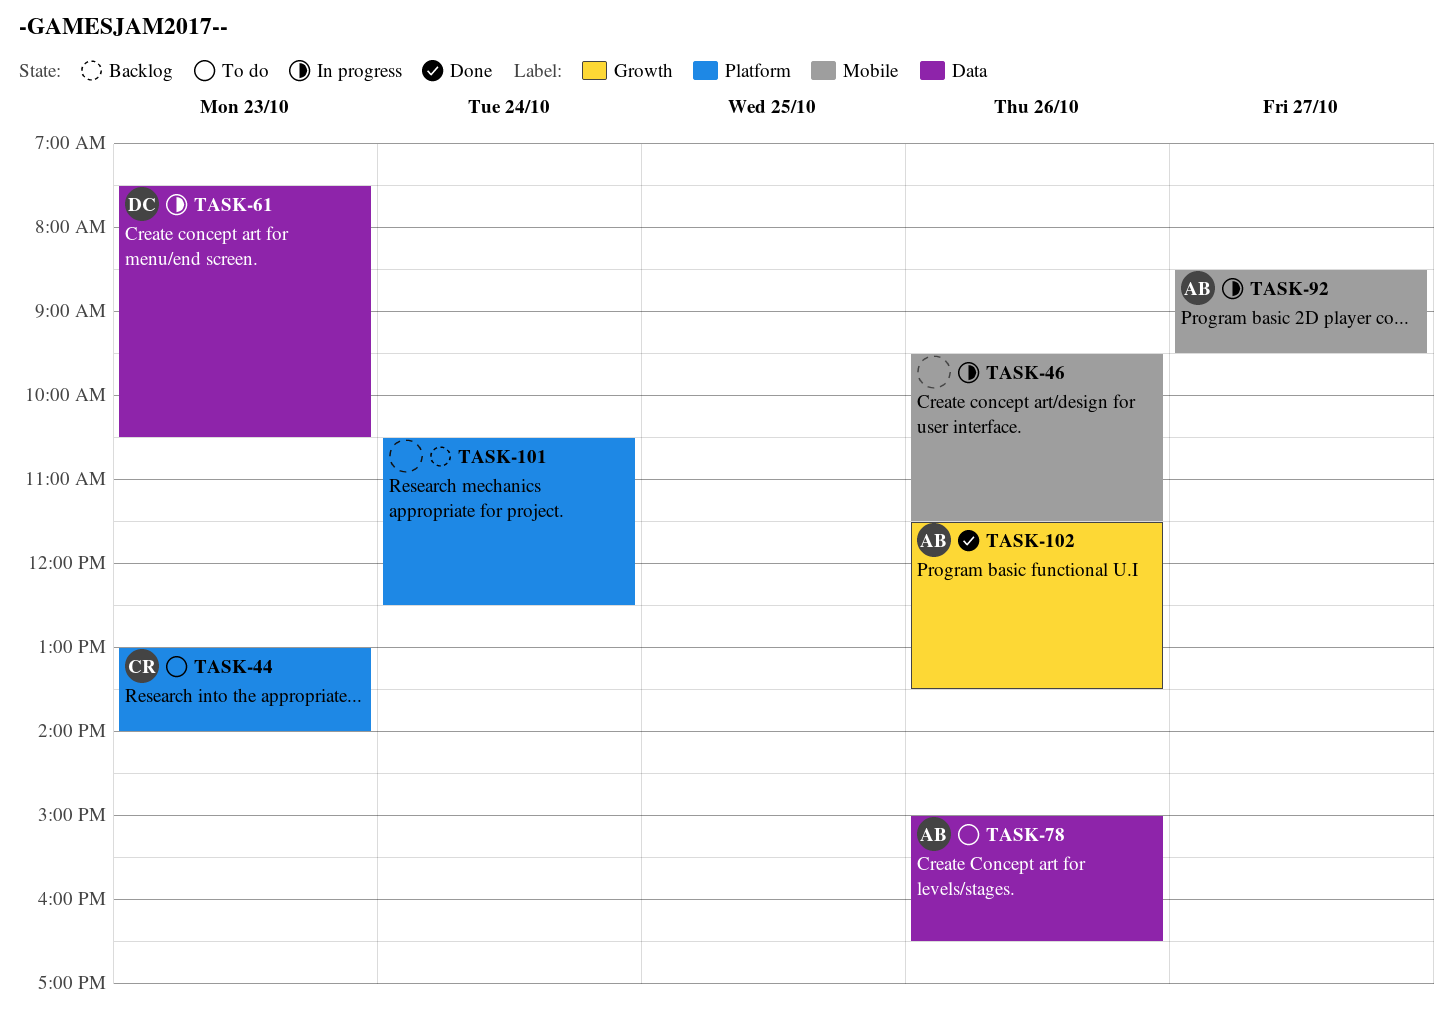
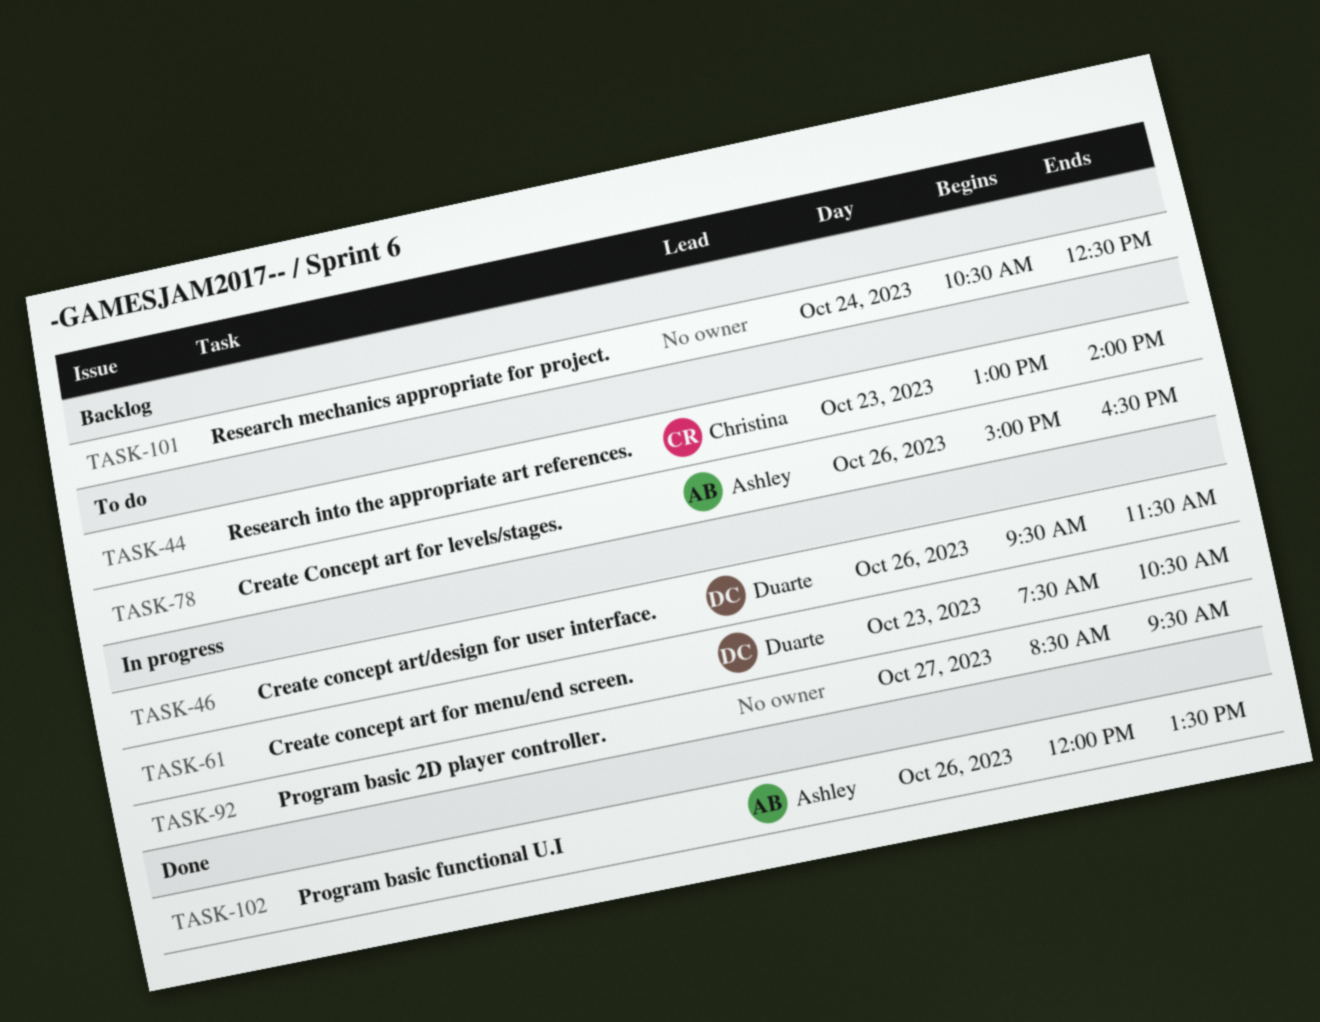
TASK-46, owner: none -> Duarte
TASK-92, owner: Ashley -> none
TASK-102, begins: 11:30 -> 12:00

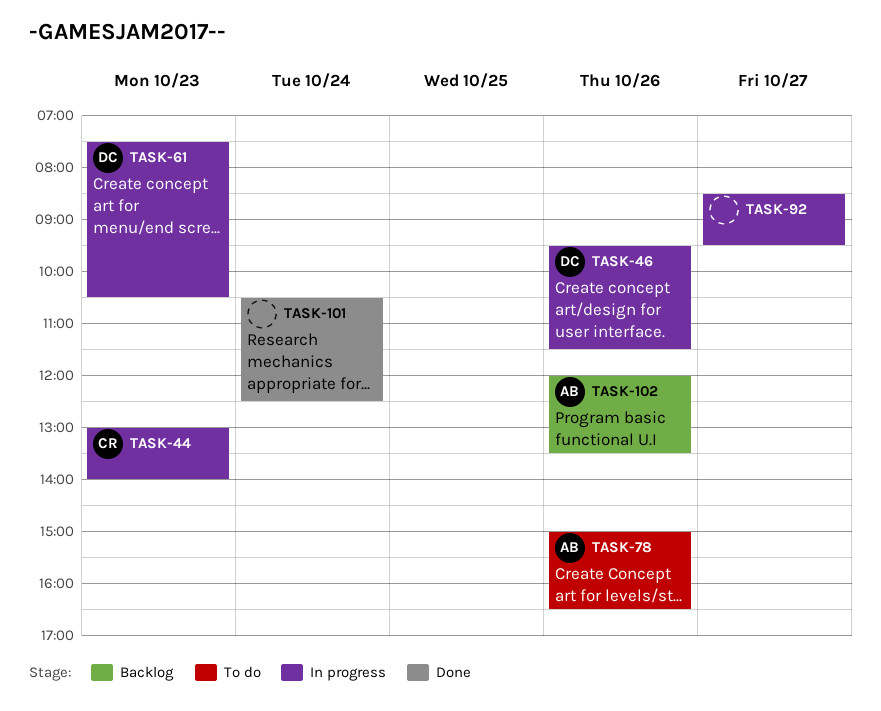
TASK-44, status: To do -> In progress
TASK-101, status: Backlog -> Done
TASK-102, status: Done -> Backlog

